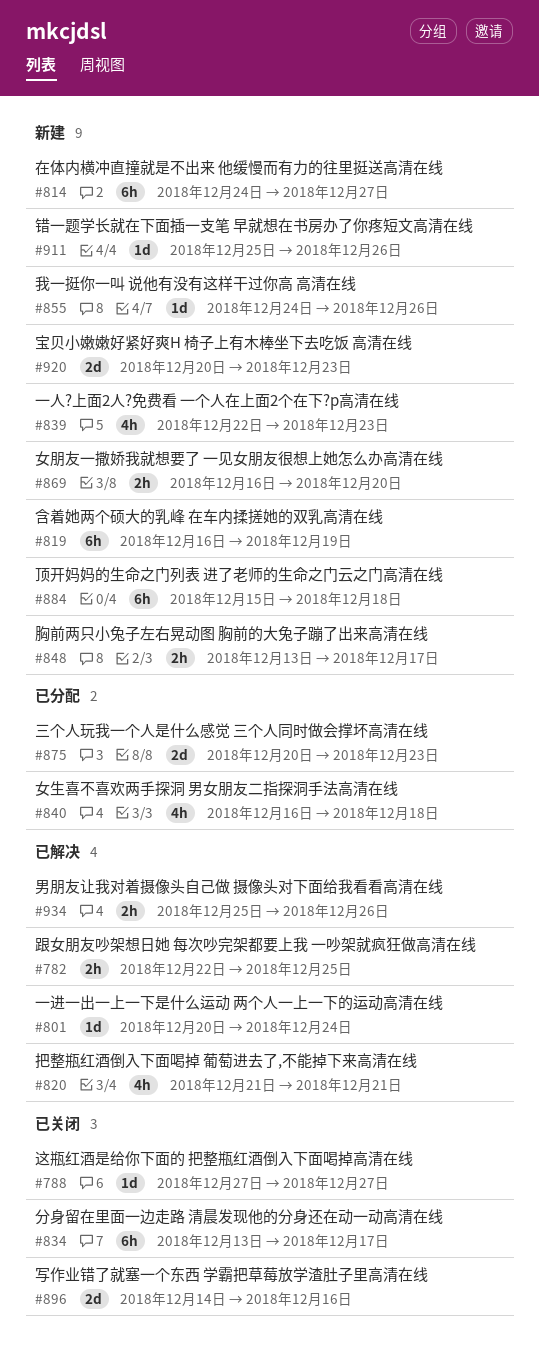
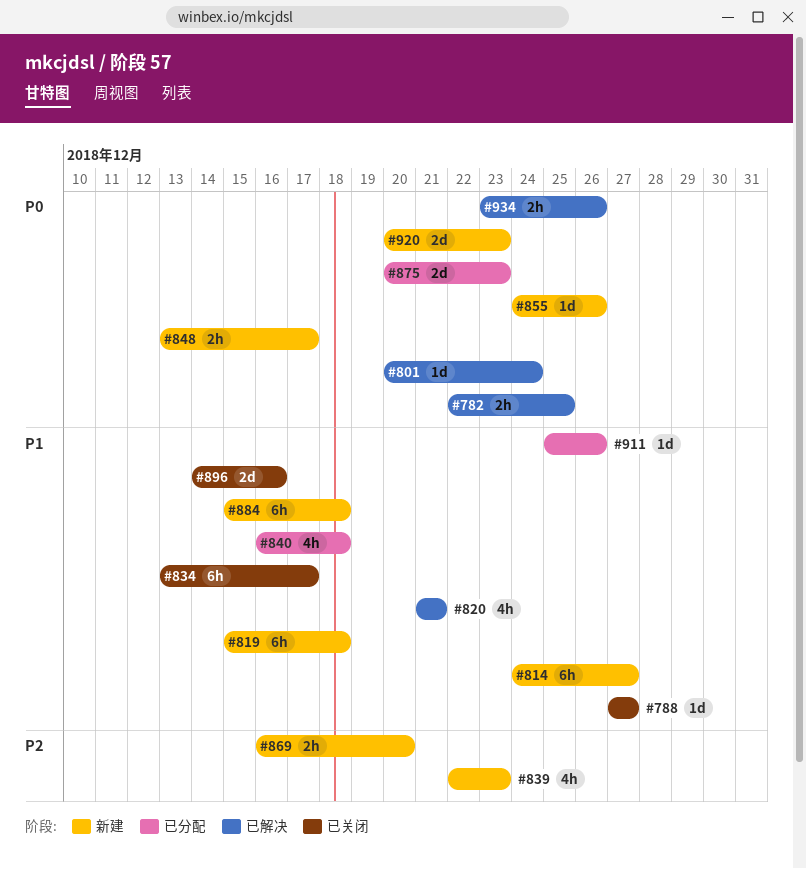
#819, start: Dec 16 -> Dec 15
#819, due: Dec 19 -> Dec 18
#911, status: 新建 -> 已分配
#934, start: Dec 25 -> Dec 23

